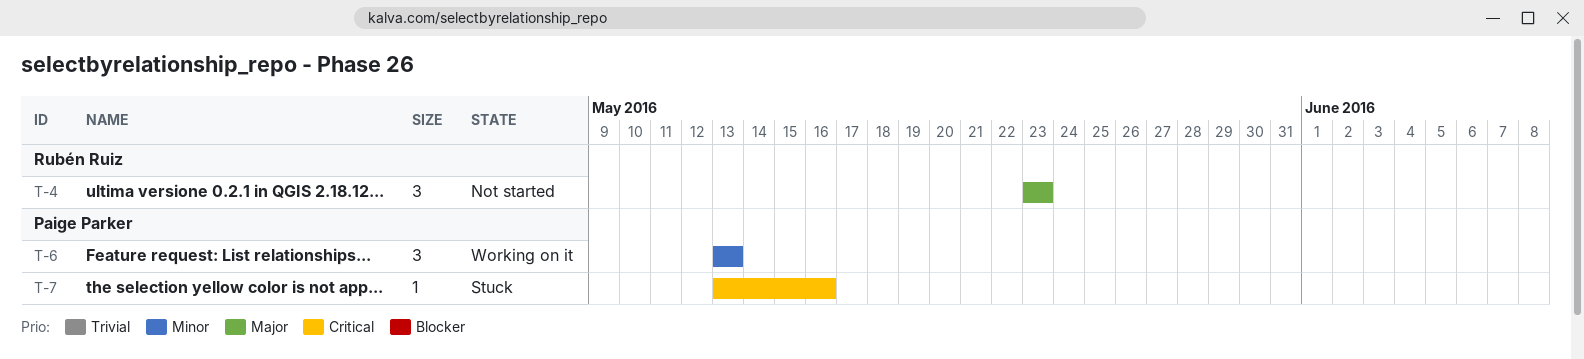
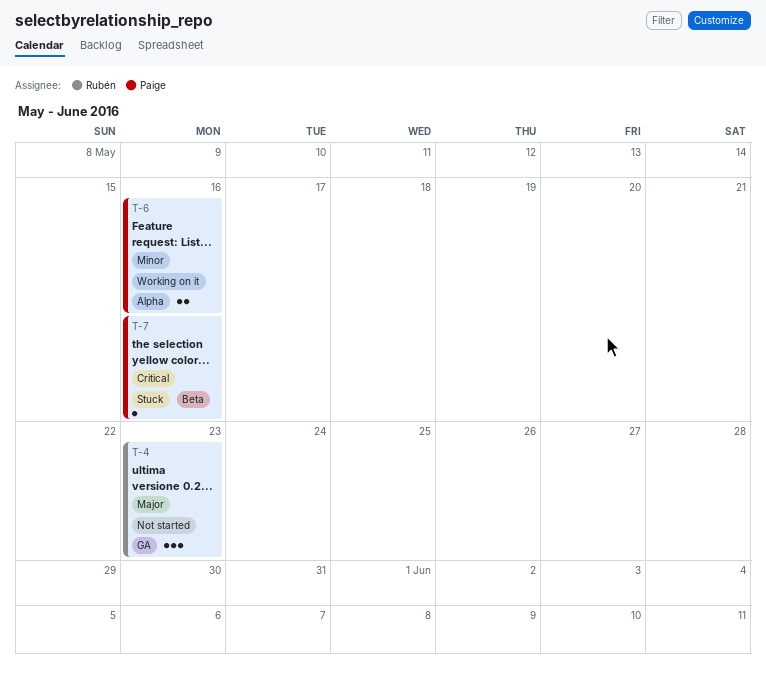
T-6, estimate: 3 -> 2
T-6, due: May 13 -> May 16

